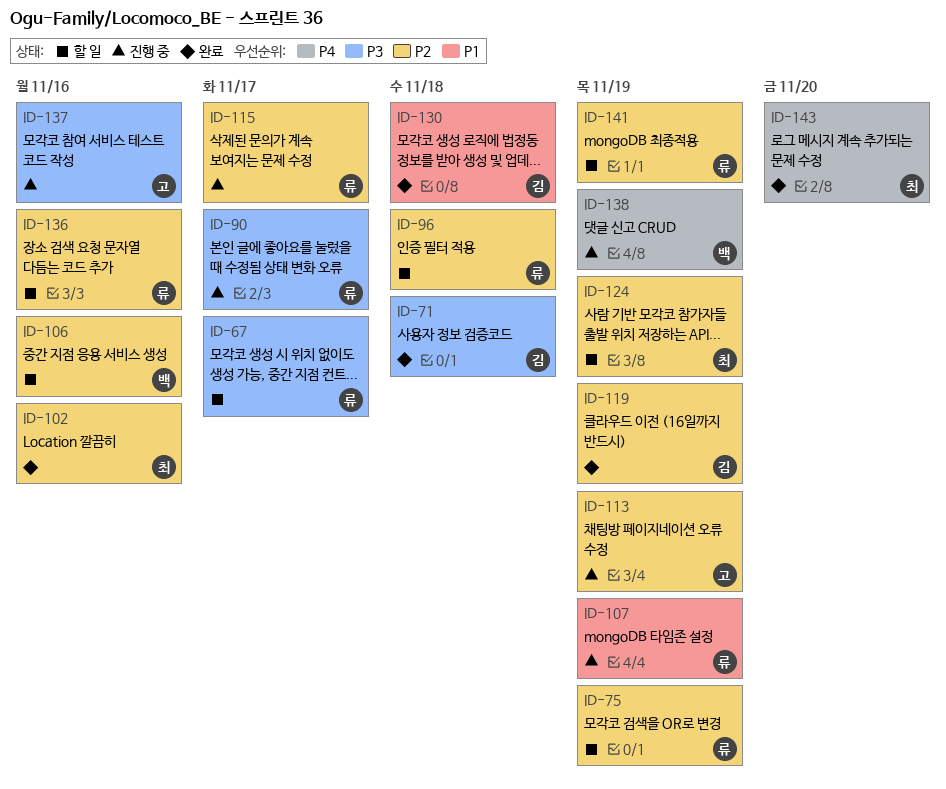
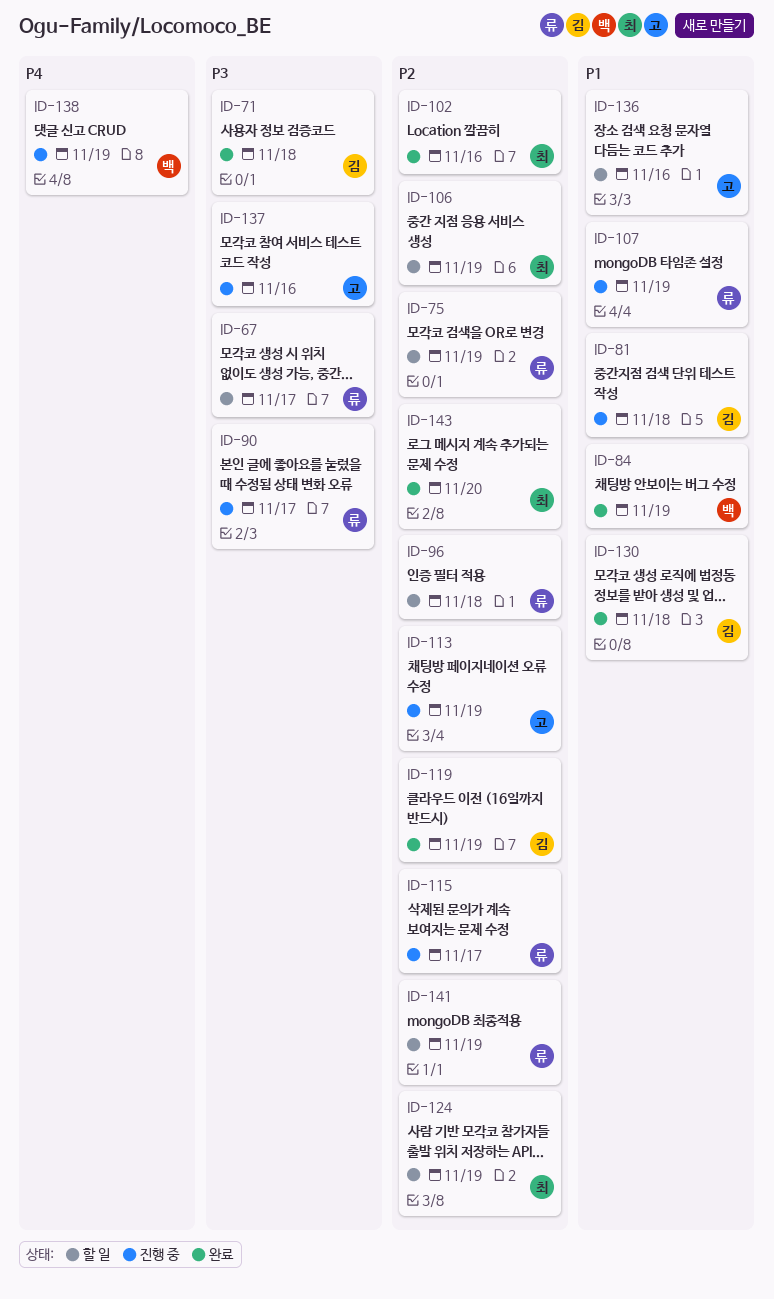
ID-81: none -> present
ID-84: none -> present
ID-106, owner: 백 -> 최
ID-106, due: Nov 16 -> Nov 19
ID-136, owner: 류 -> 고
ID-136, priority: P2 -> P1
ID-143, priority: P4 -> P2

